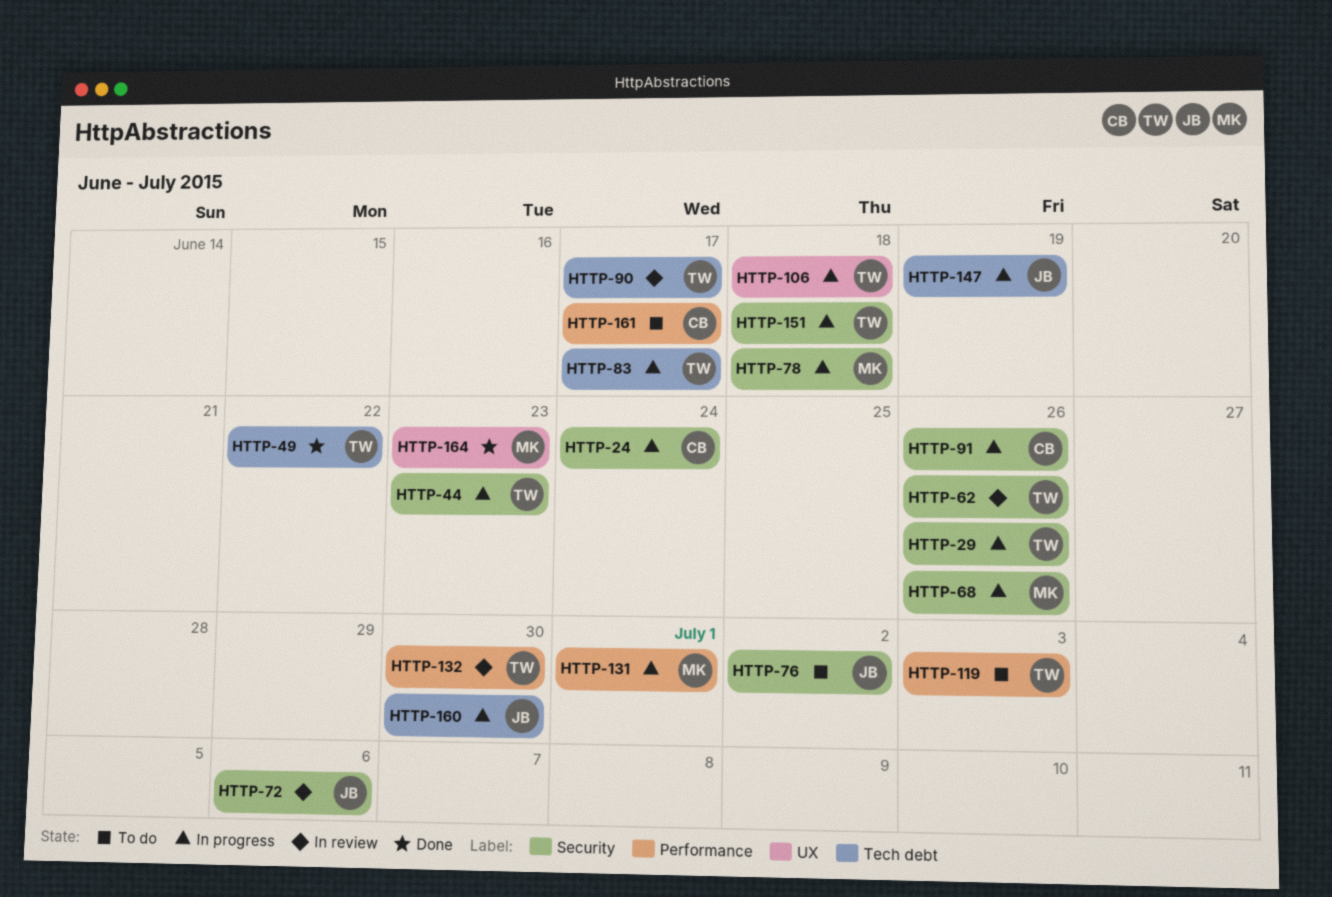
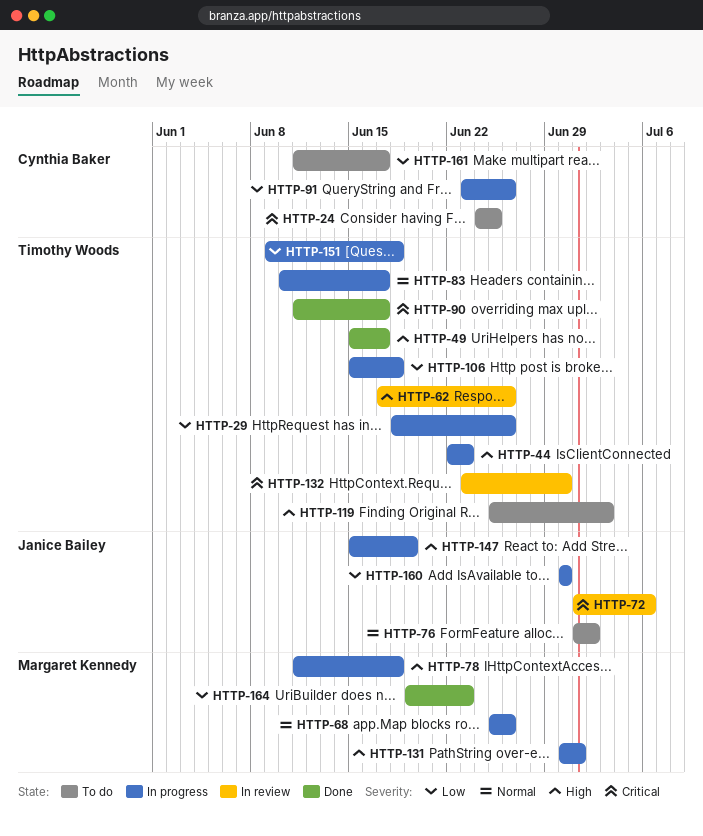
HTTP-24, status: In progress -> To do
HTTP-24, due: Jun 24 -> Jun 25
HTTP-49, due: Jun 22 -> Jun 17
HTTP-90, status: In review -> Done

